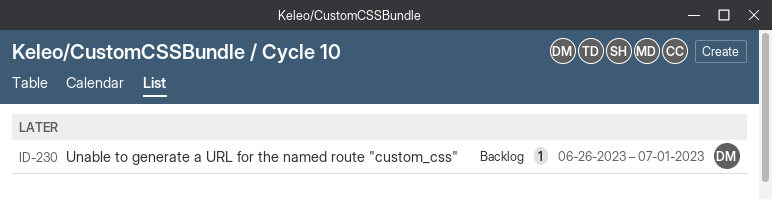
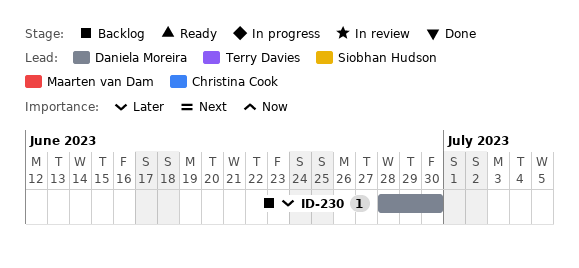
ID-230, start: Jun 26 -> Jun 28
ID-230, due: Jul 1 -> Jun 30

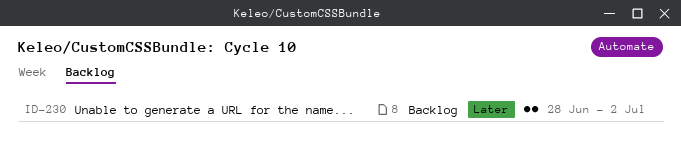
ID-230, estimate: 1 -> 2
ID-230, due: Jun 30 -> Jul 2

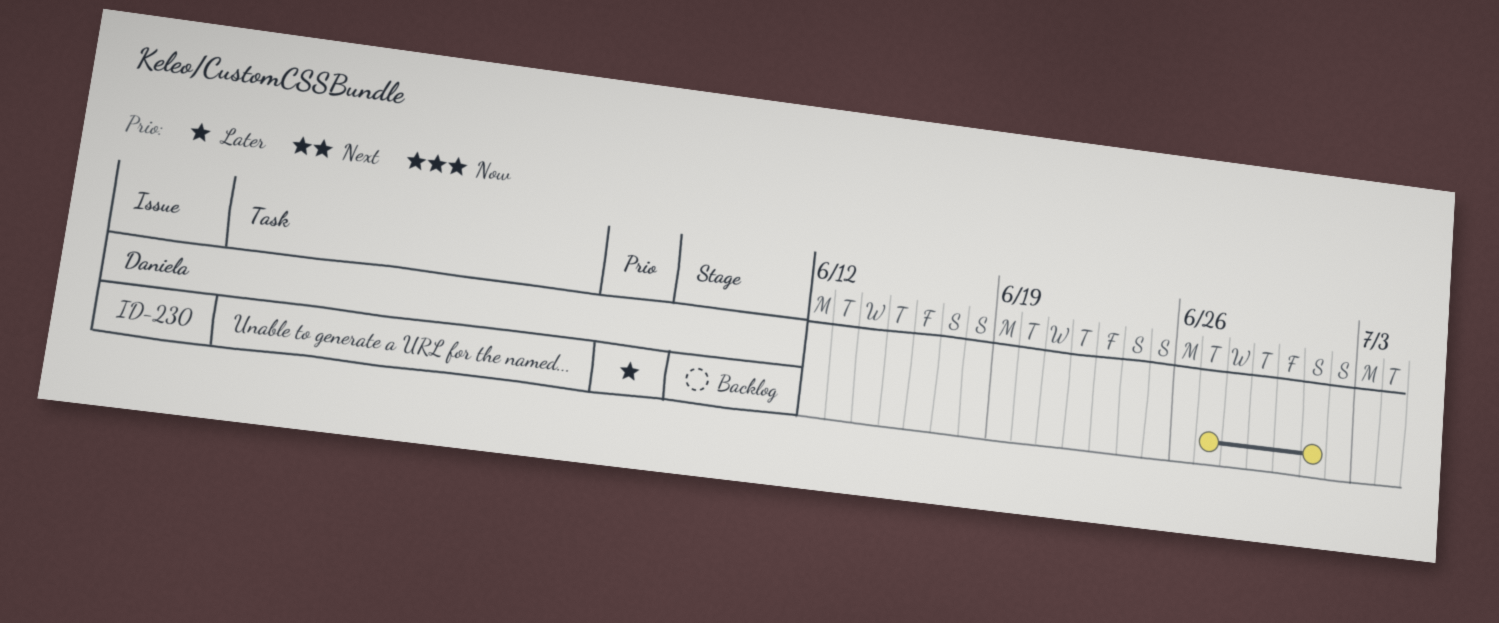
ID-230, start: Jun 28 -> Jun 27
ID-230, due: Jul 2 -> Jul 1

